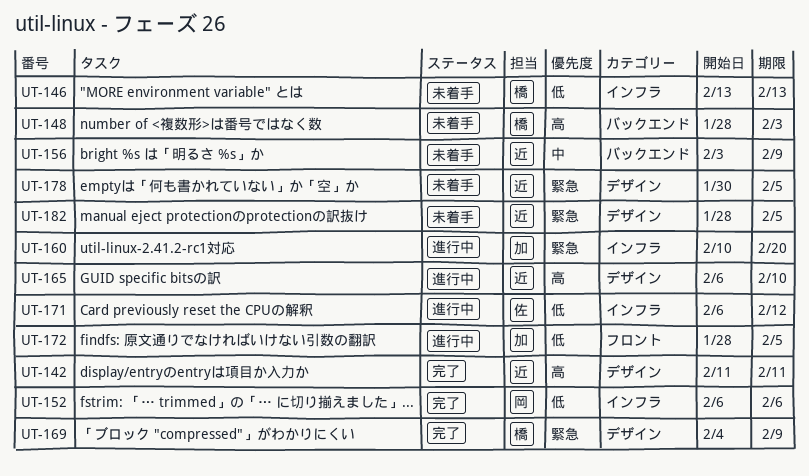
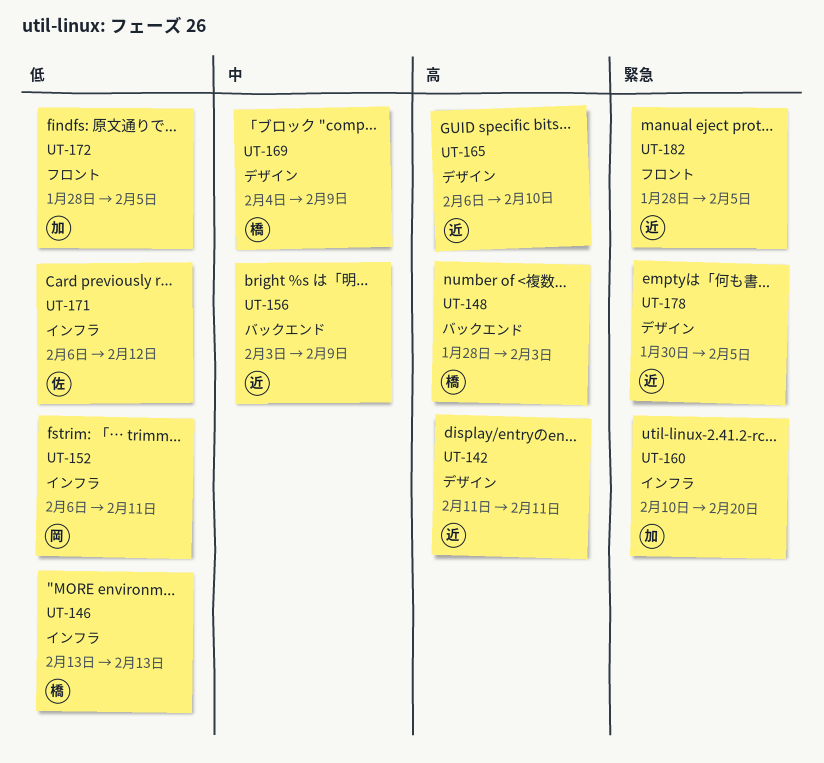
UT-152, due: Feb 6 -> Feb 11
UT-169, priority: 緊急 -> 中
UT-182, label: デザイン -> フロント

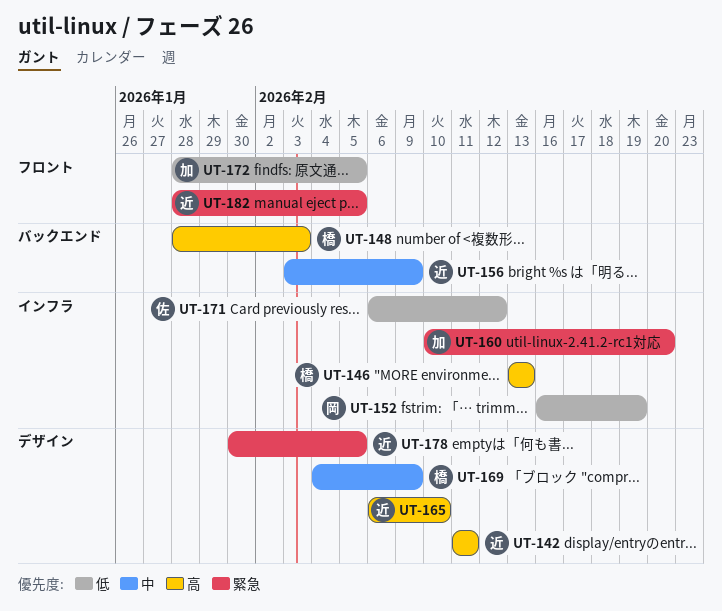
UT-146, priority: 低 -> 高
UT-152, start: Feb 6 -> Feb 16
UT-152, due: Feb 11 -> Feb 19

